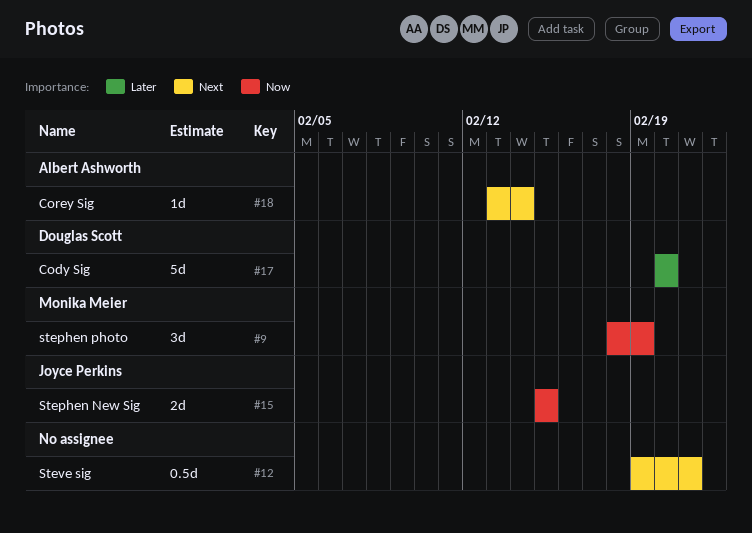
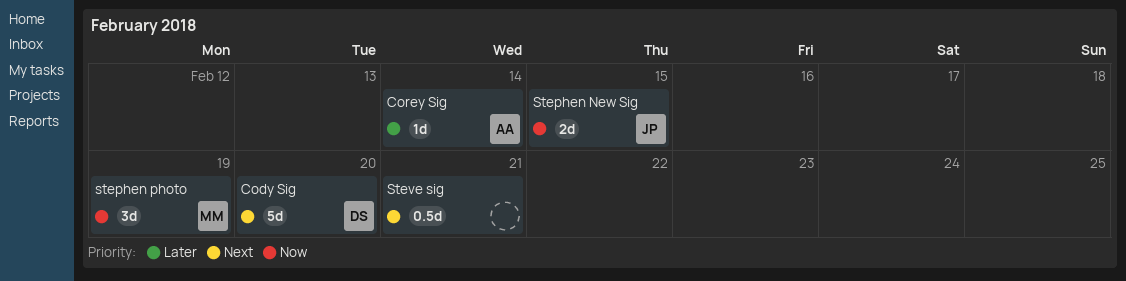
Cody Sig, priority: Later -> Next
Corey Sig, priority: Next -> Later

